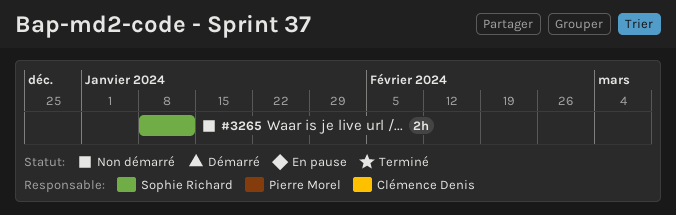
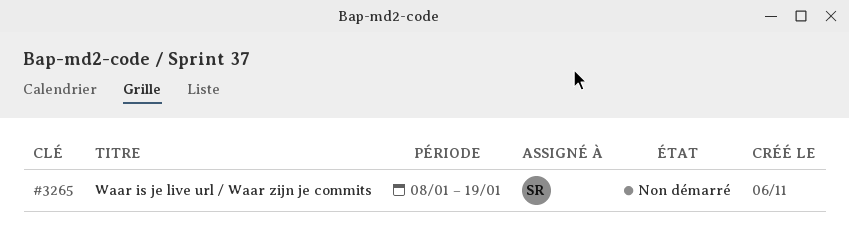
#3265, due: Jan 12 -> Jan 19

